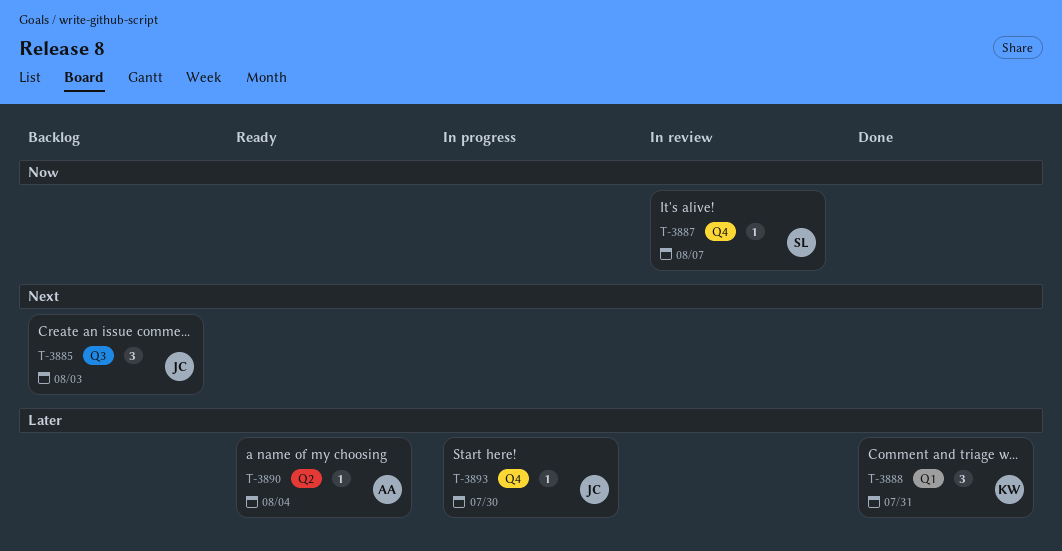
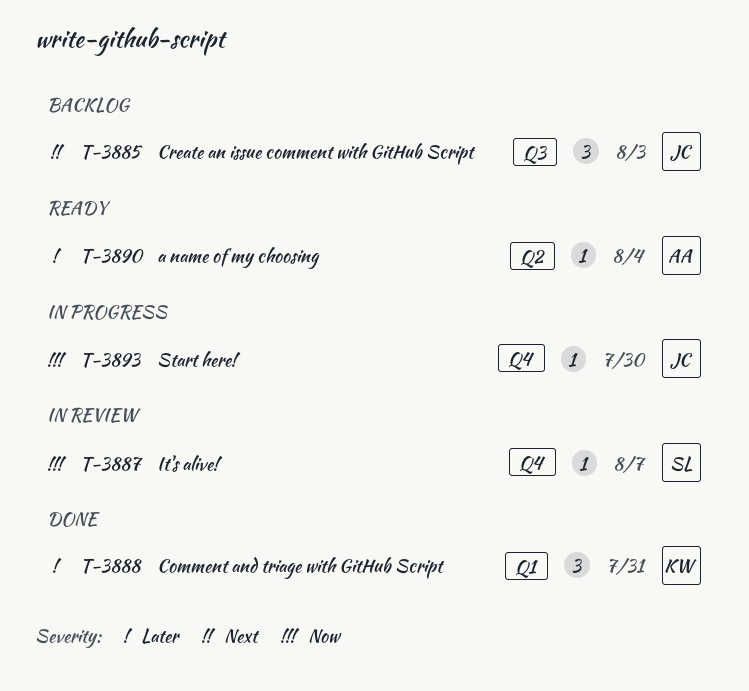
T-3893, priority: Later -> Now

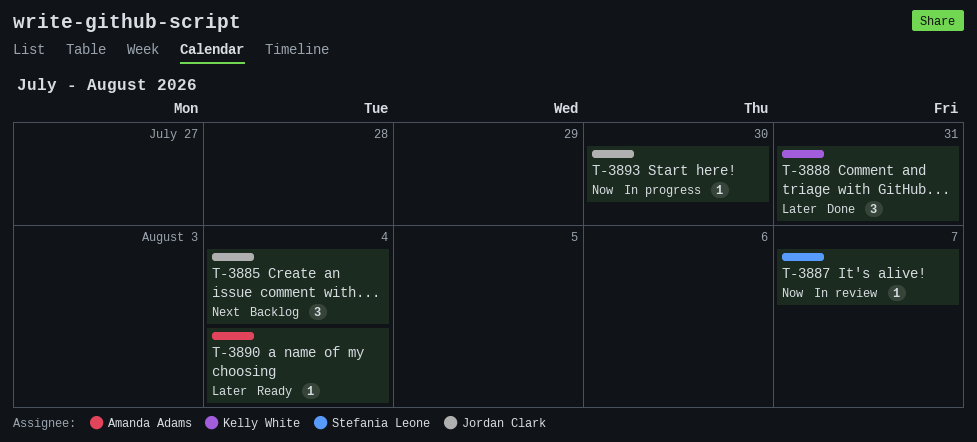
T-3885, due: Aug 3 -> Aug 4

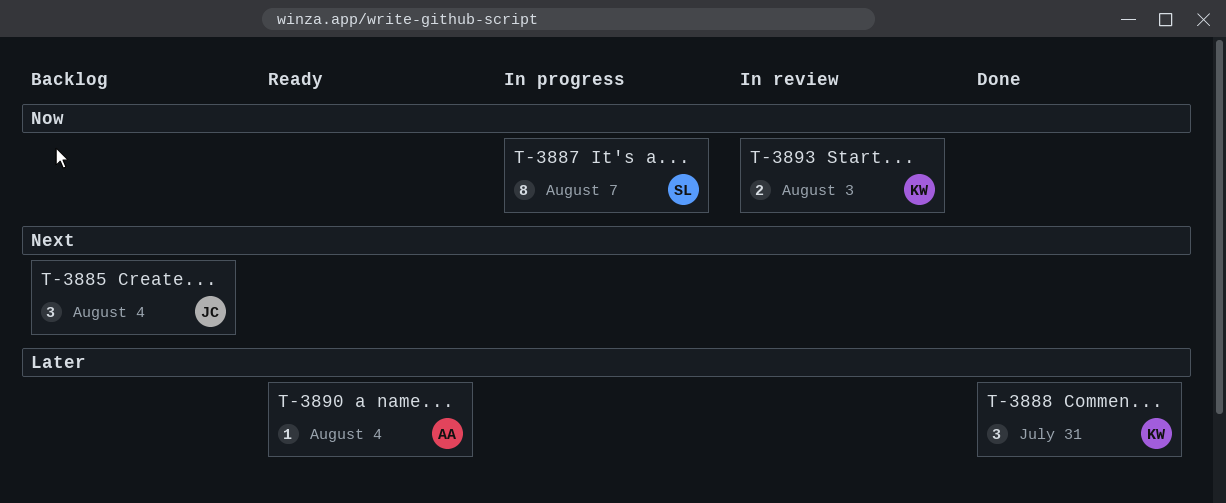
T-3887, status: In review -> In progress
T-3887, estimate: 1 -> 8
T-3893, status: In progress -> In review
T-3893, owner: Jordan Clark -> Kelly White
T-3893, estimate: 1 -> 2
T-3893, due: Jul 30 -> Aug 3

